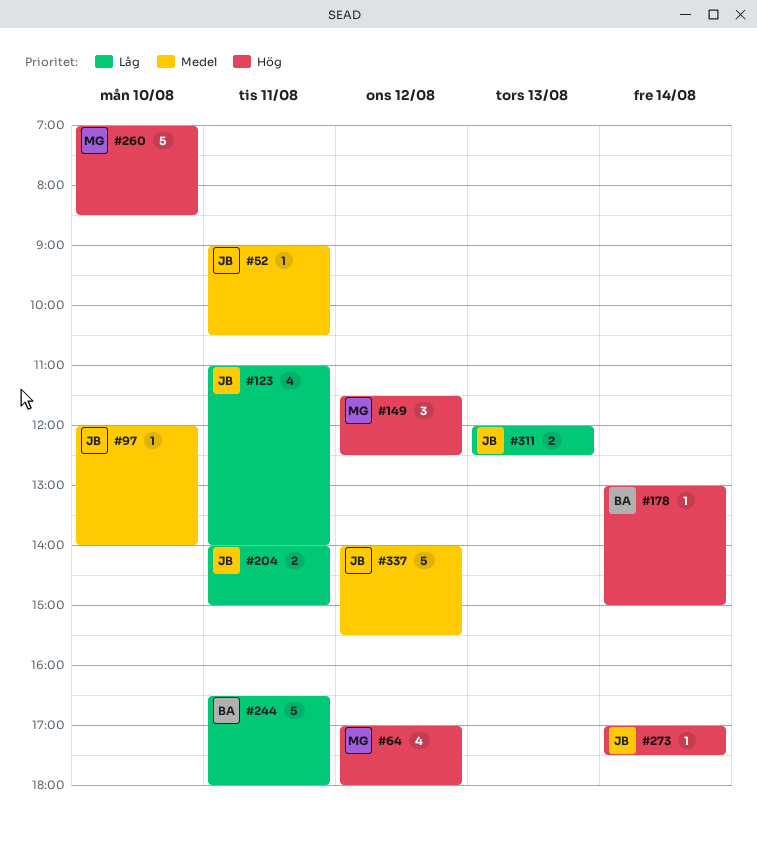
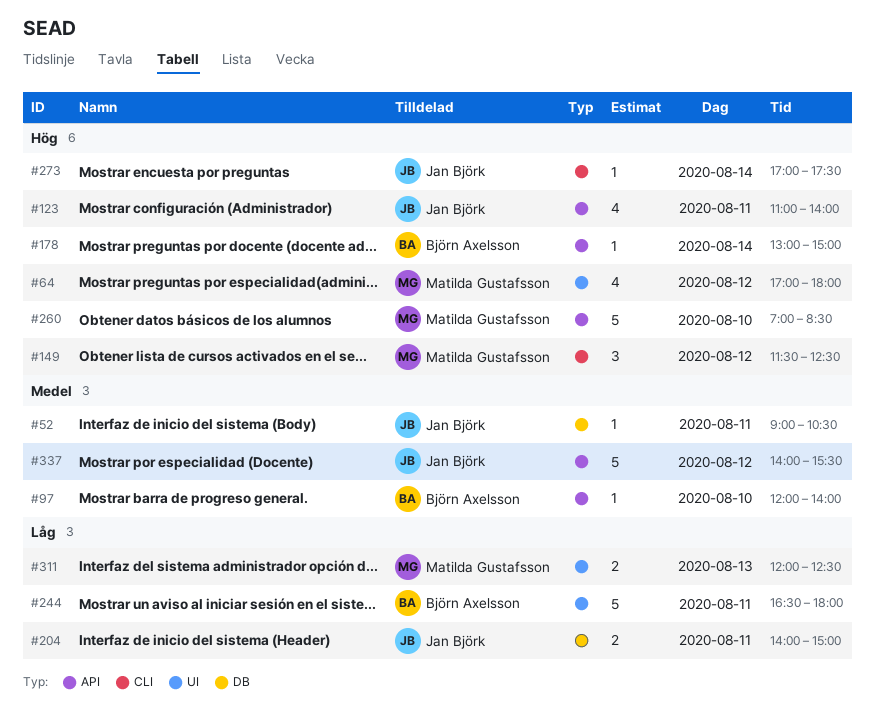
#97, owner: Jan Björk -> Björn Axelsson
#123, priority: Låg -> Hög
#311, owner: Jan Björk -> Matilda Gustafsson

